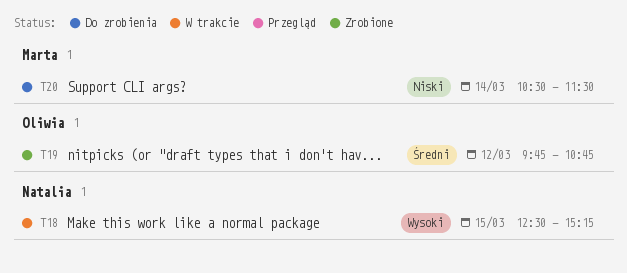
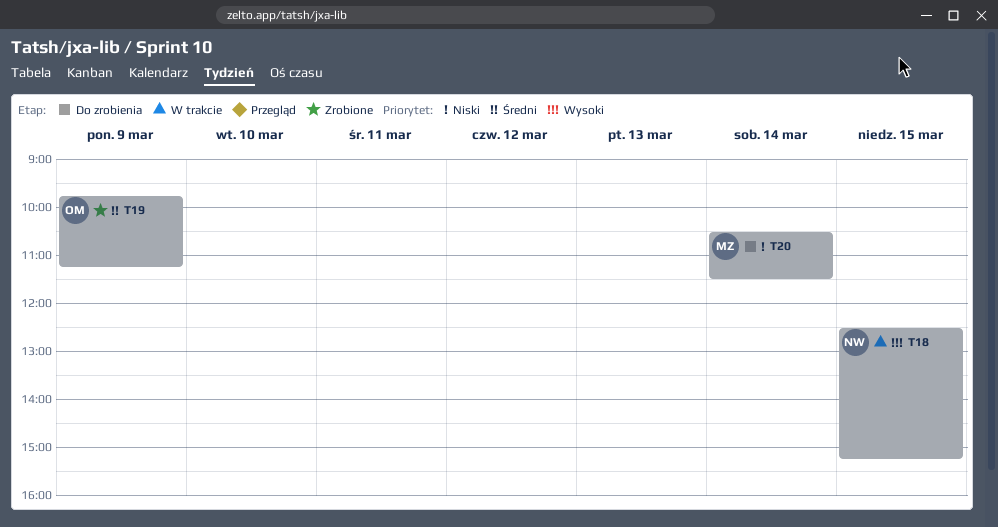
T19, day: Mar 12 -> Mar 9
T19, ends: 10:45 -> 11:15

